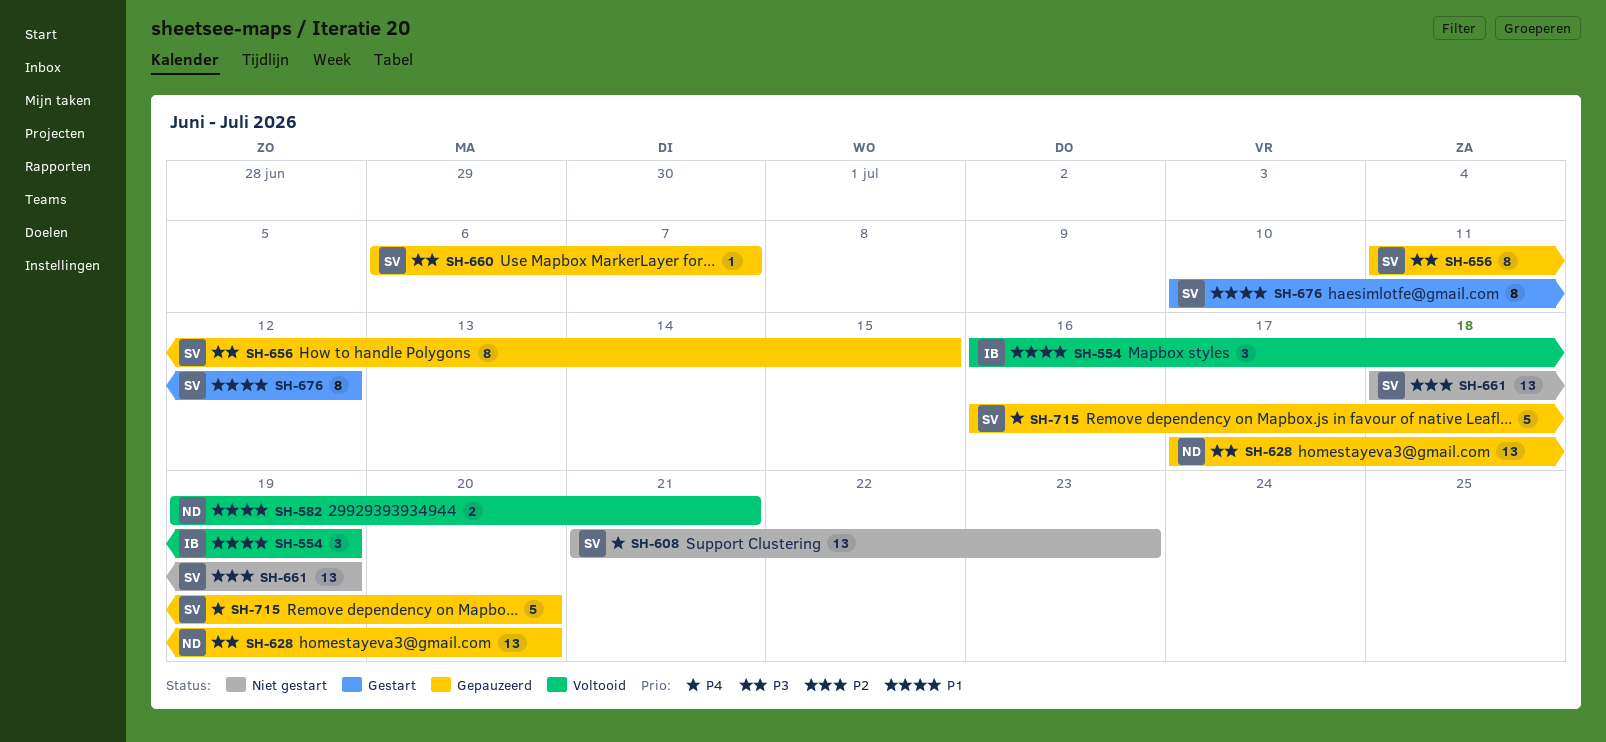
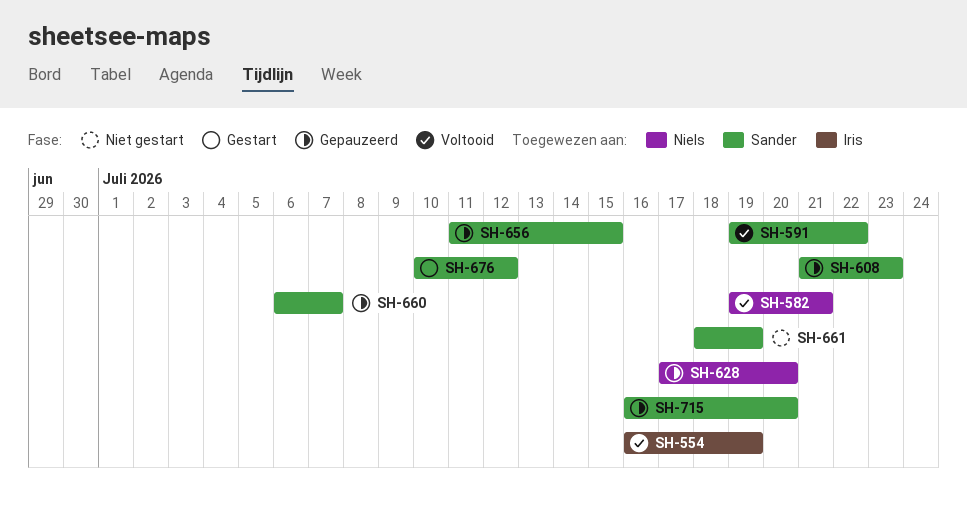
SH-591: none -> present
SH-608, status: Niet gestart -> Gepauzeerd

